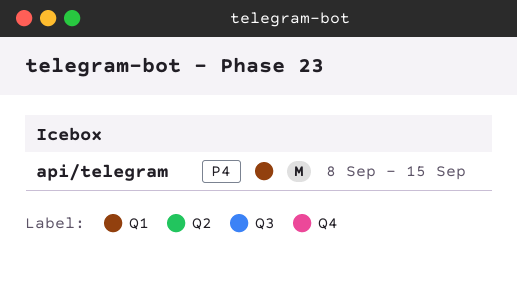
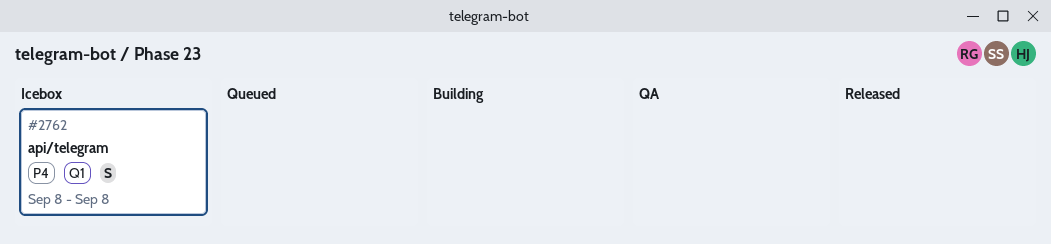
api/telegram, estimate: M -> S
api/telegram, due: Sep 15 -> Sep 8

